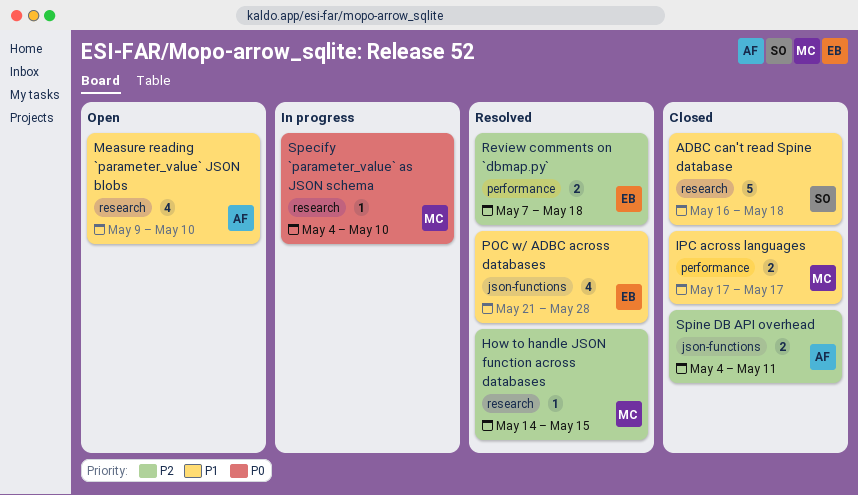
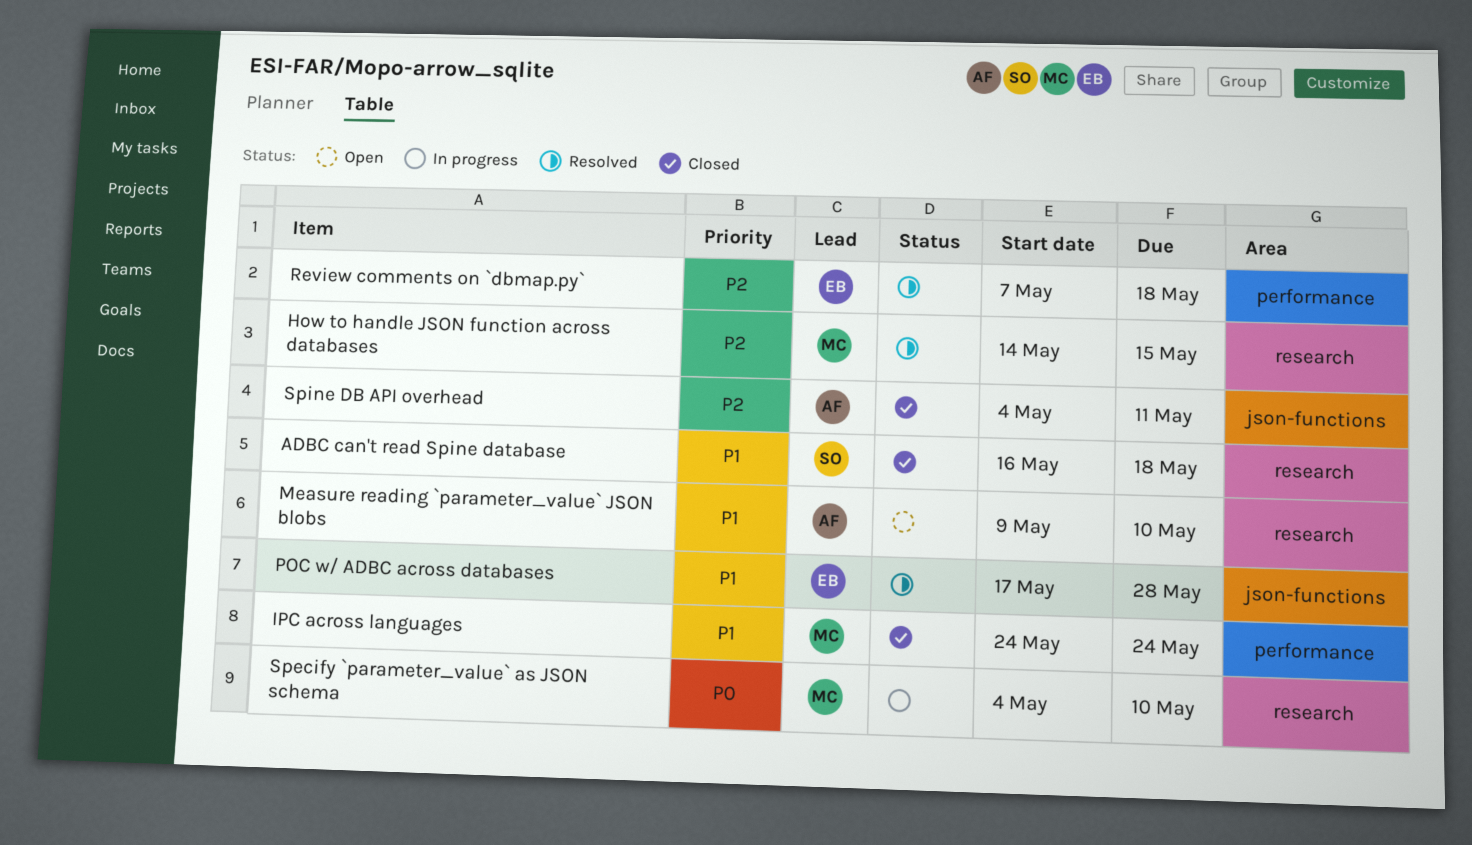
IPC across languages, start: May 17 -> May 24
IPC across languages, due: May 17 -> May 24
POC w/ ADBC across databases, start: May 21 -> May 17

